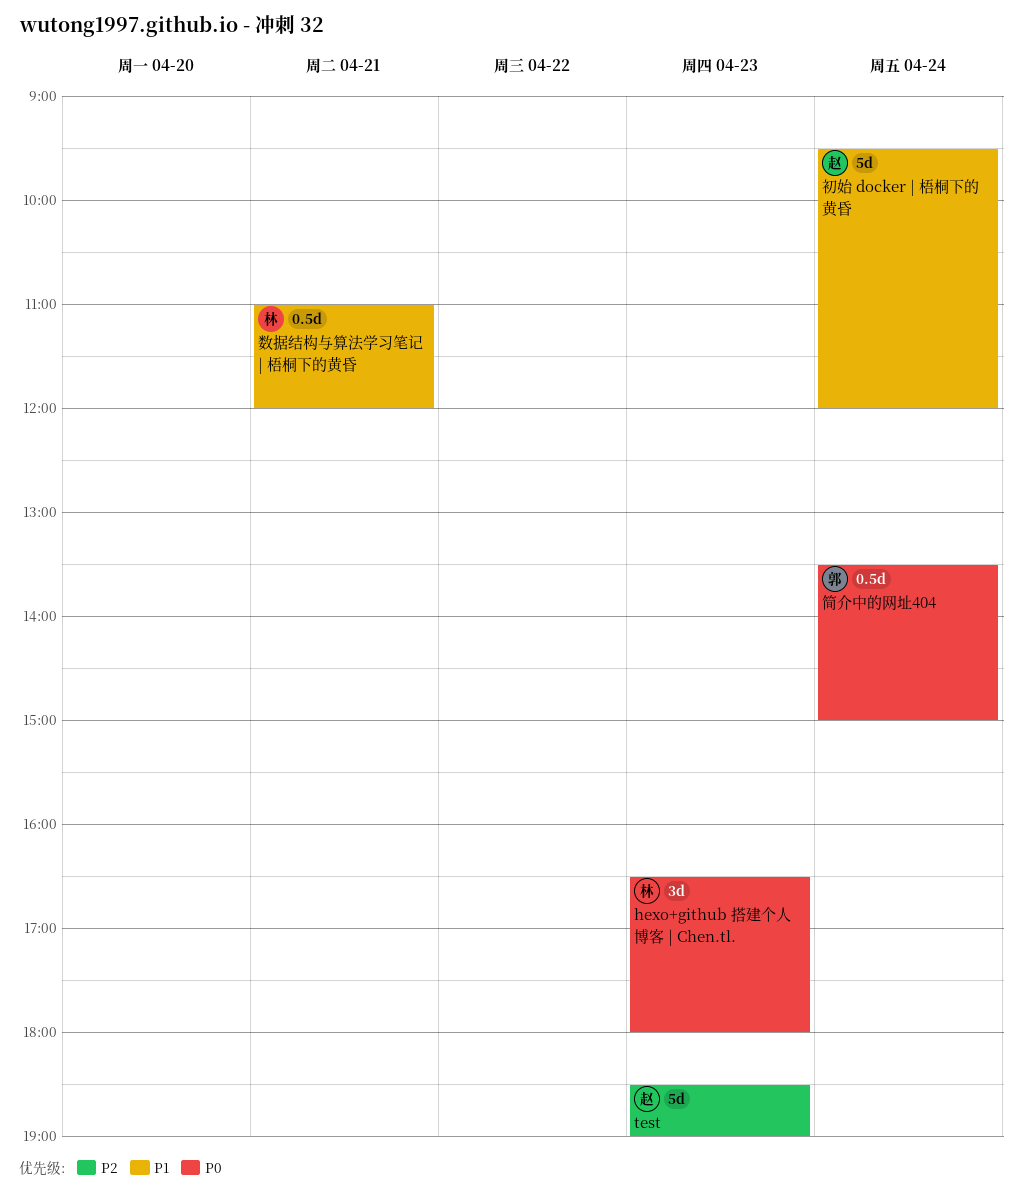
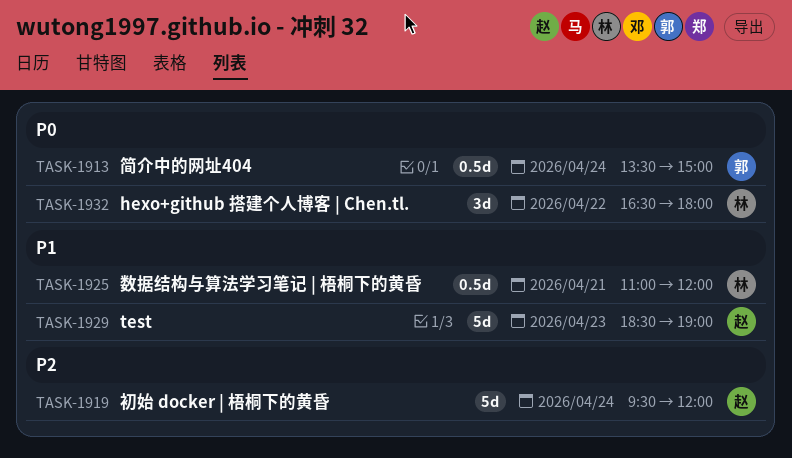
hexo+github 搭建个人博客 | Chen.tl., day: Apr 23 -> Apr 22
test, priority: P2 -> P1
初始 docker | 梧桐下的黄昏, priority: P1 -> P2

